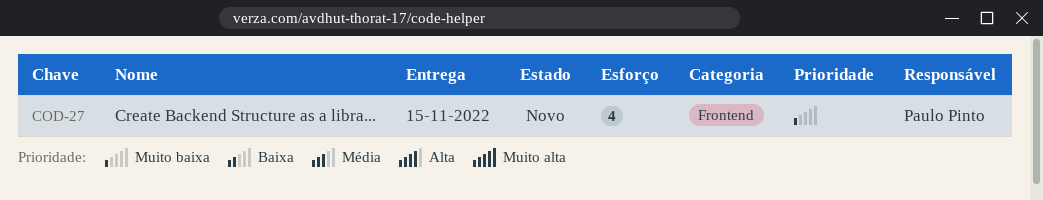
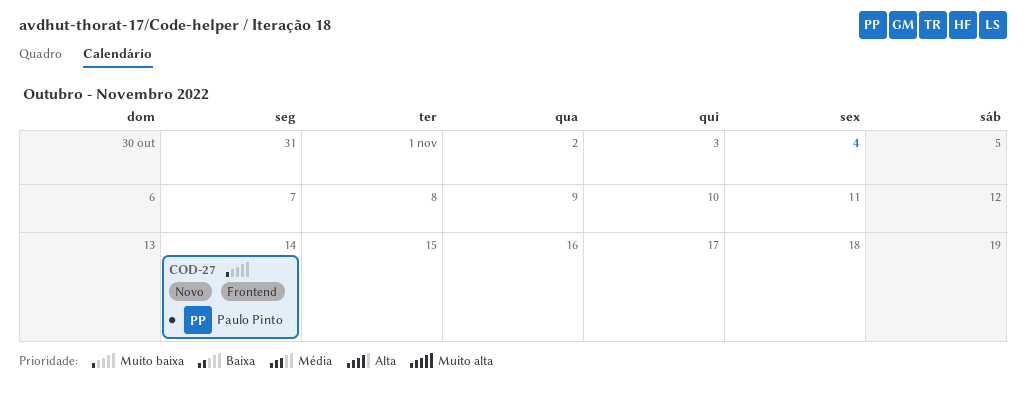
COD-27, estimate: 4 -> 1
COD-27, due: Nov 15 -> Nov 14

